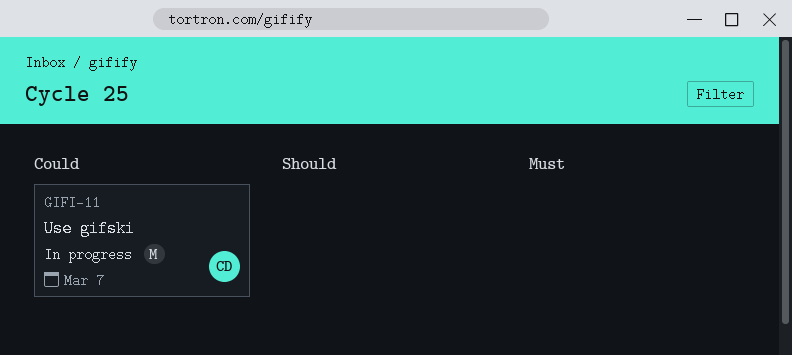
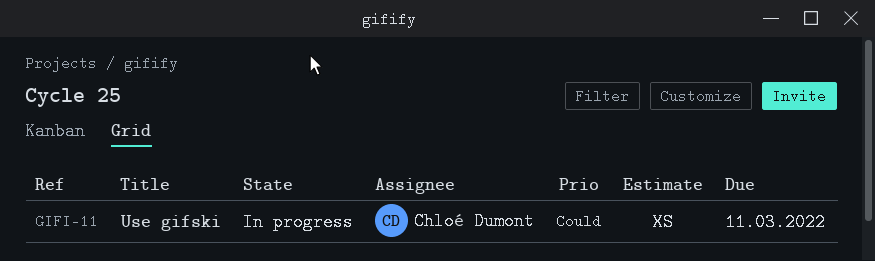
GIFI-11, estimate: M -> XS
GIFI-11, due: Mar 7 -> Mar 11

